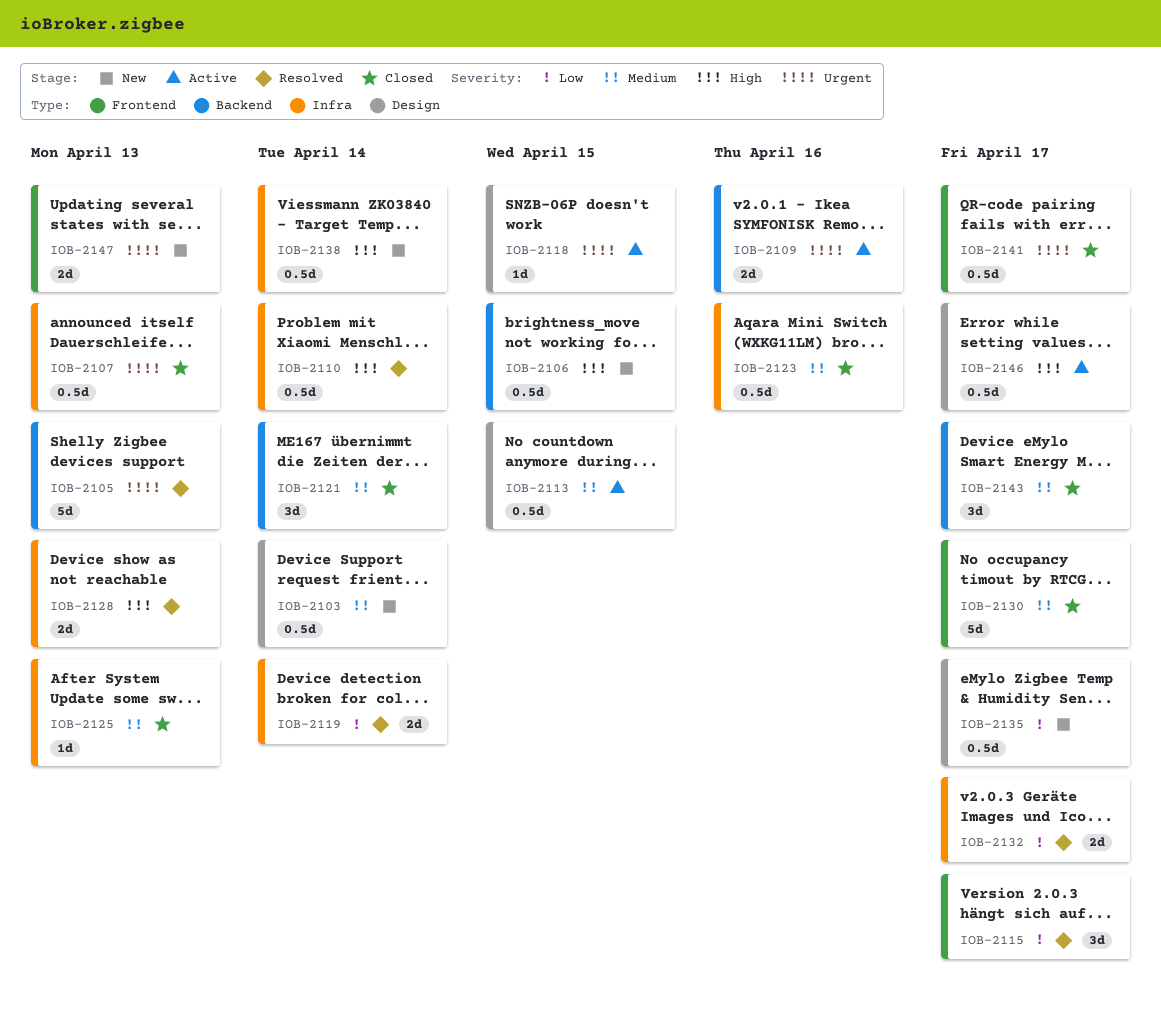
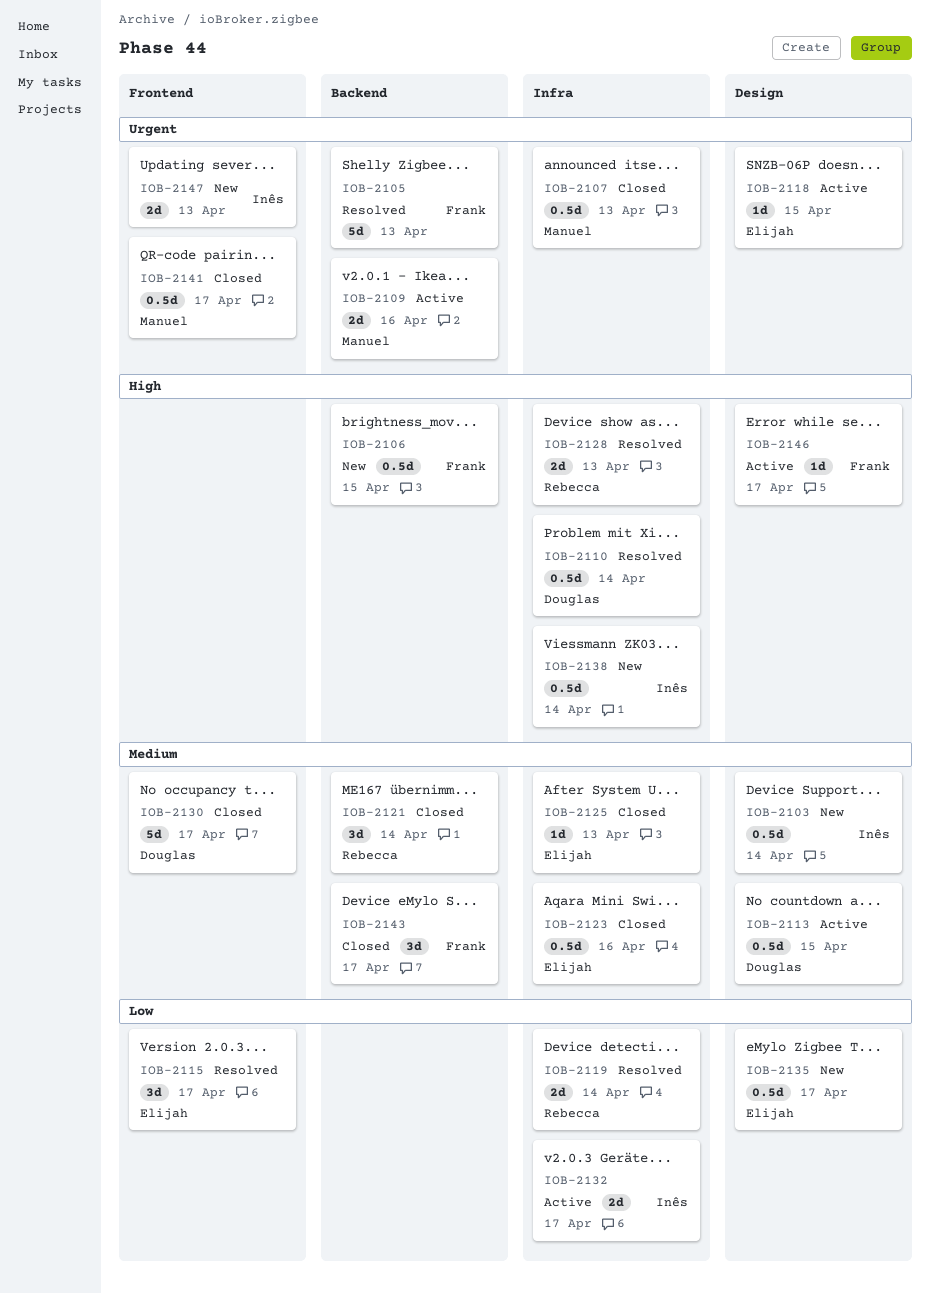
IOB-2132, status: Resolved -> Active
IOB-2146, estimate: 0.5d -> 1d

